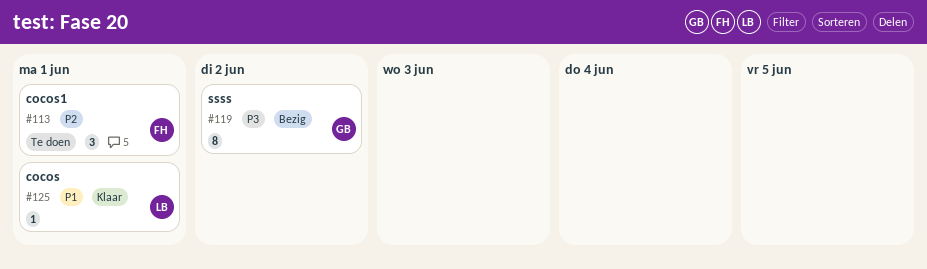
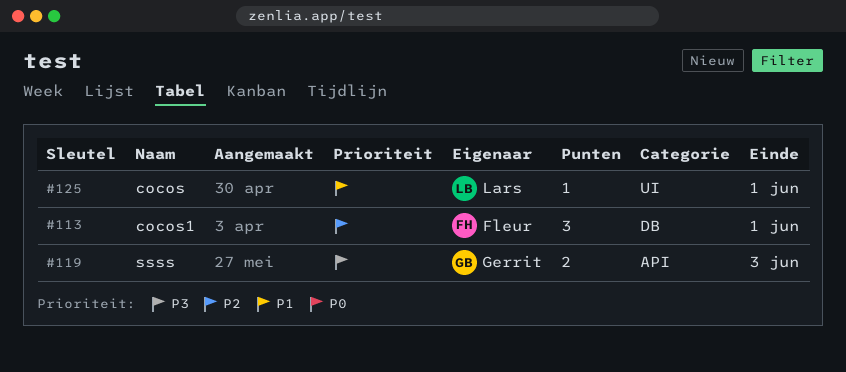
#119, estimate: 8 -> 2
#119, due: Jun 2 -> Jun 3

